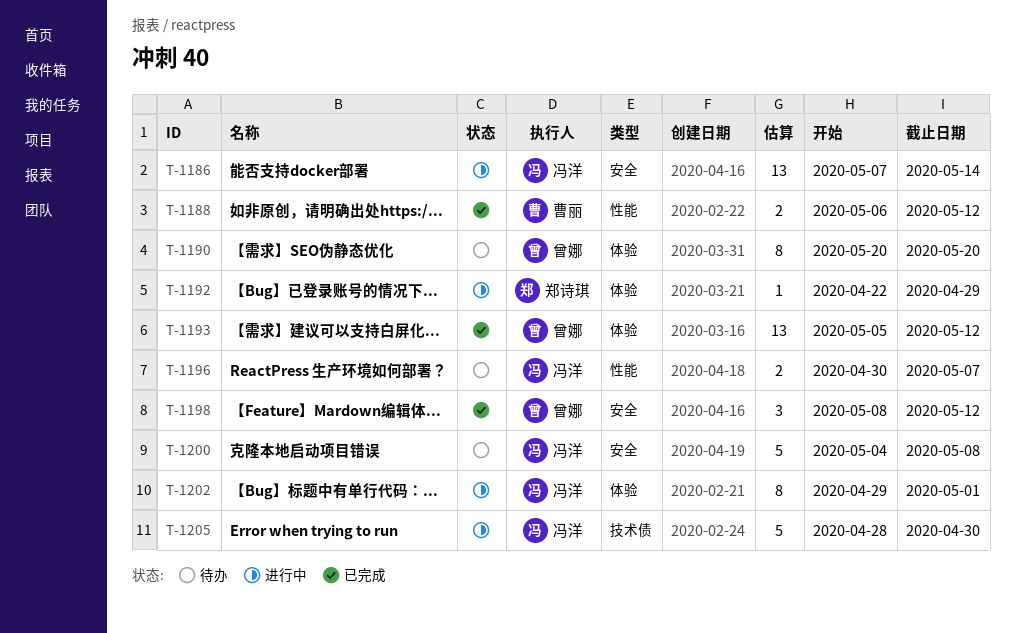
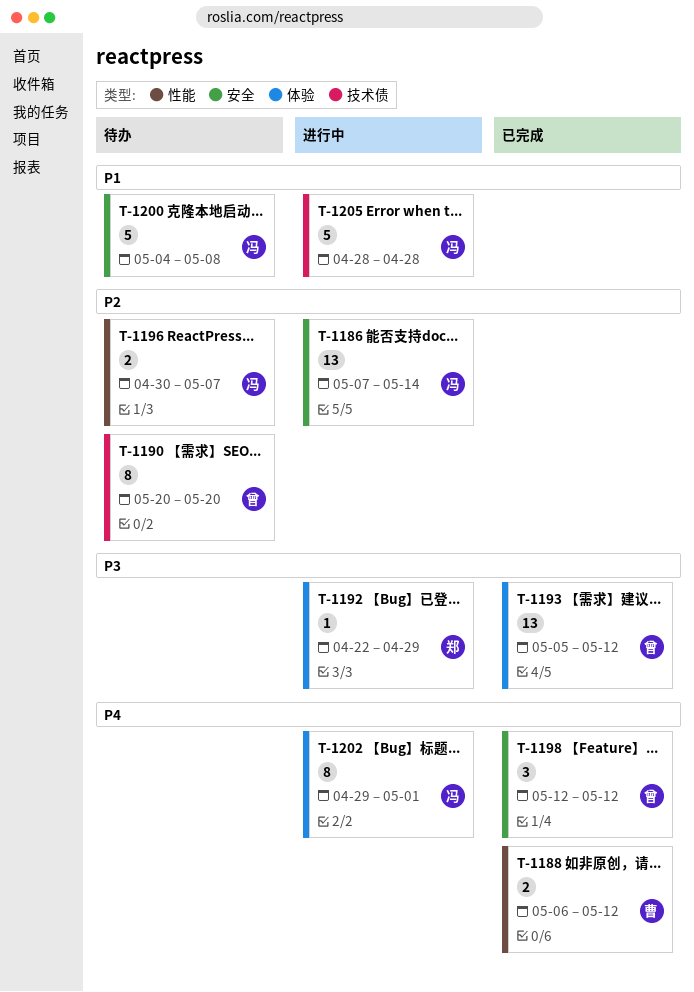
T-1190, label: 体验 -> 技术债
T-1198, start: May 8 -> May 12
T-1205, due: Apr 30 -> Apr 28

